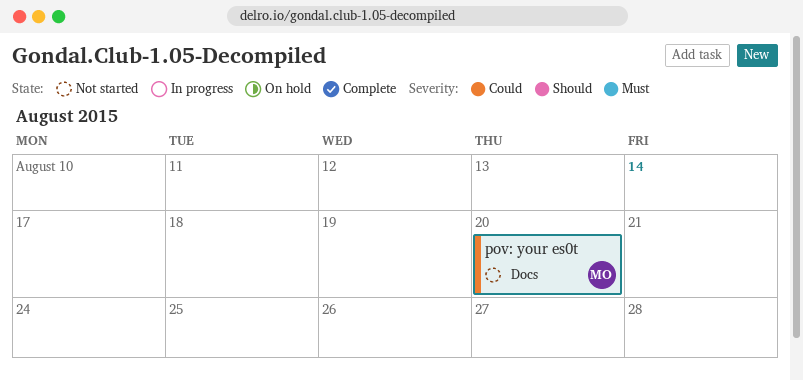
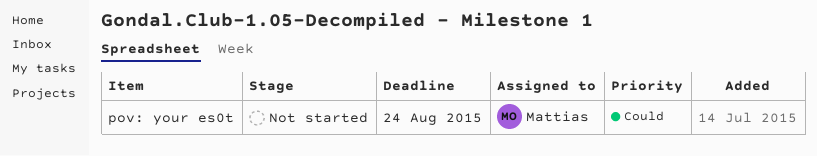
pov: your es0t, due: Aug 20 -> Aug 24

